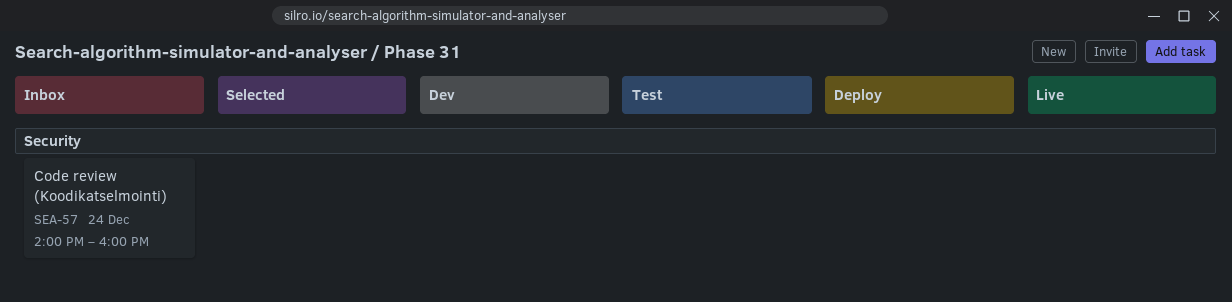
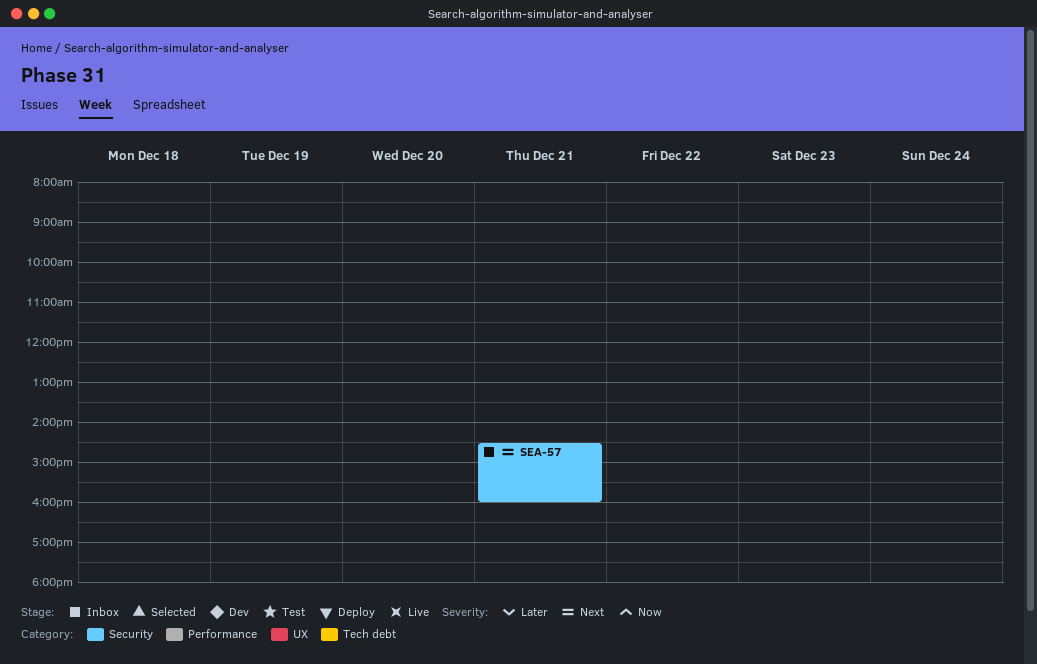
SEA-57, day: Dec 24 -> Dec 21
SEA-57, begins: 14:00 -> 14:30

